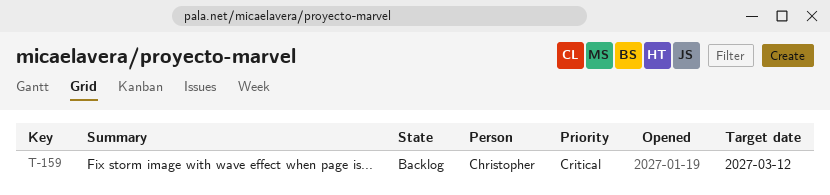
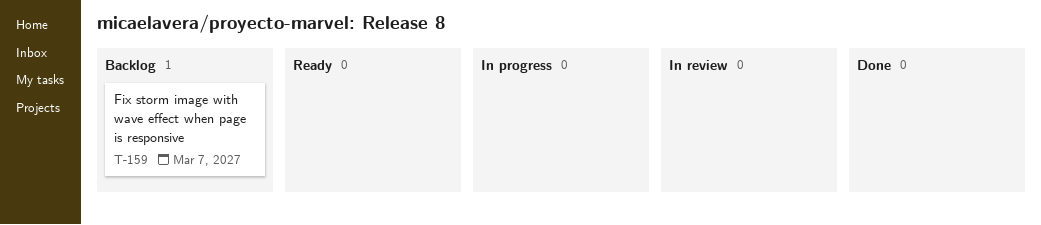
T-159, due: Mar 12 -> Mar 7

